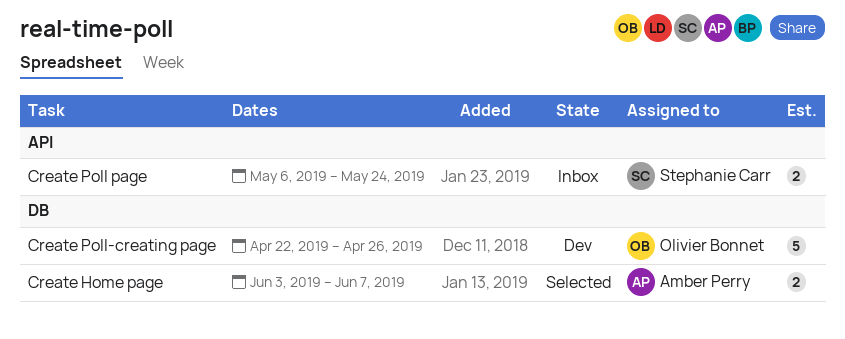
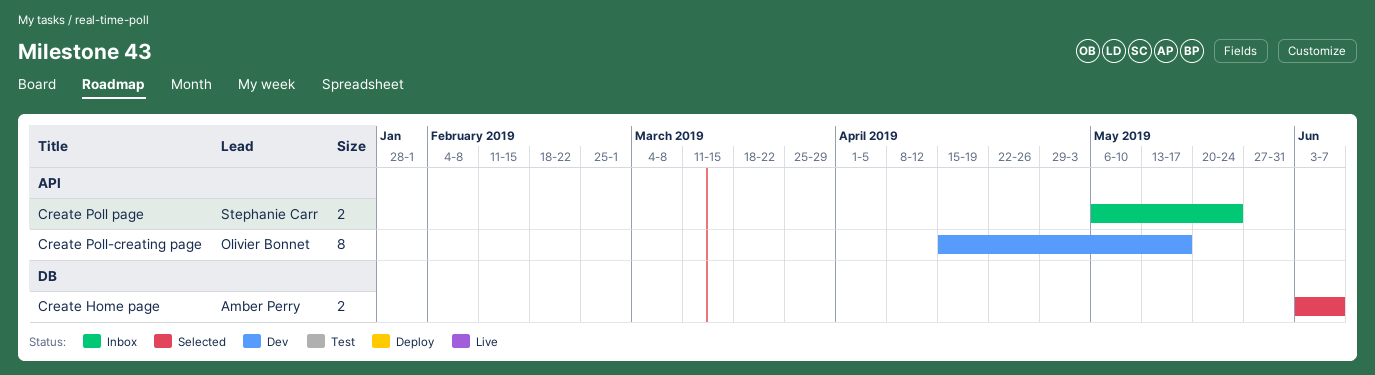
Create Poll-creating page, label: DB -> API
Create Poll-creating page, estimate: 5 -> 8
Create Poll-creating page, start: Apr 22 -> Apr 15
Create Poll-creating page, due: Apr 26 -> May 17

